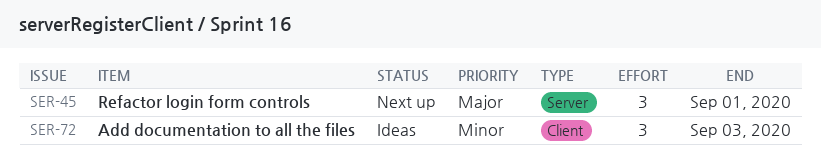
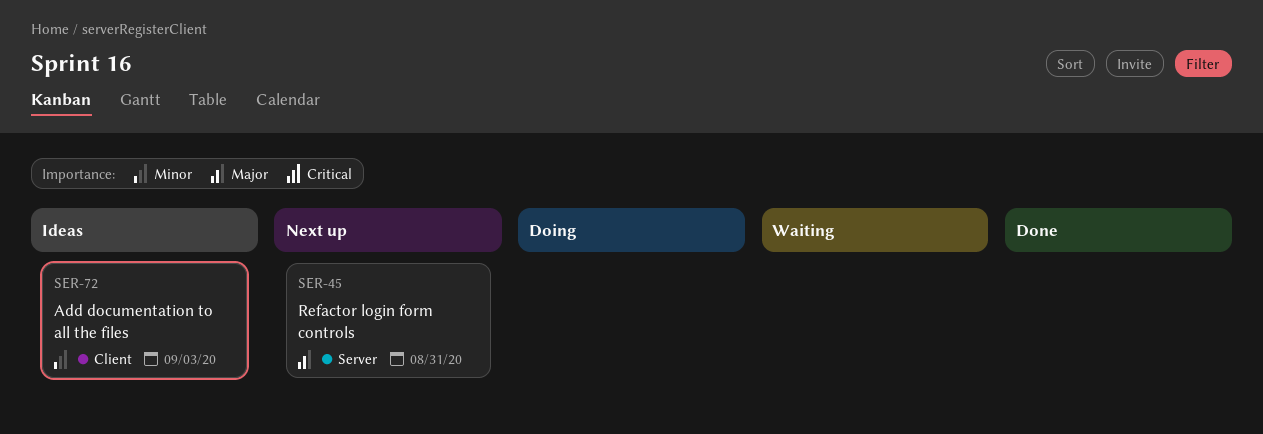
SER-45, due: Sep 1 -> Aug 31

